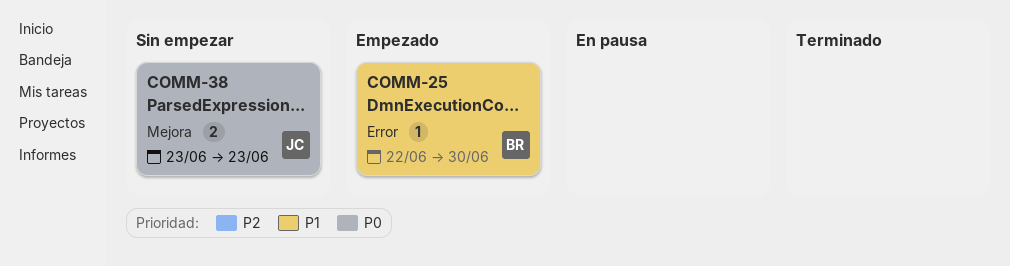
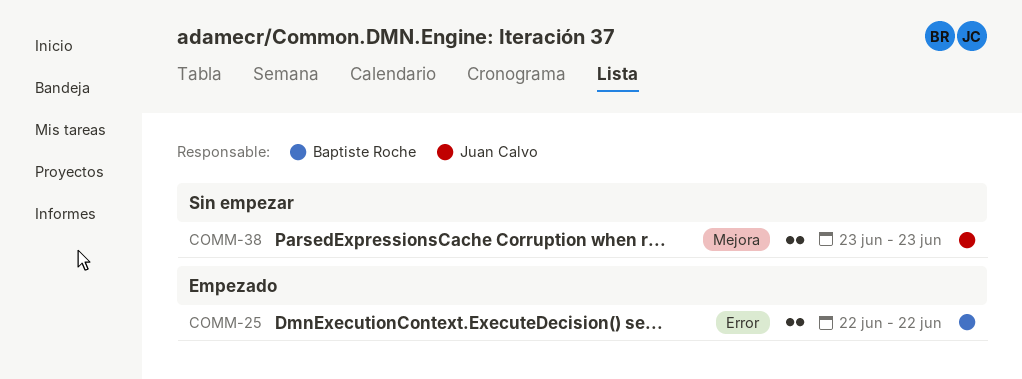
COMM-25, estimate: 1 -> 2
COMM-25, due: Jun 30 -> Jun 22

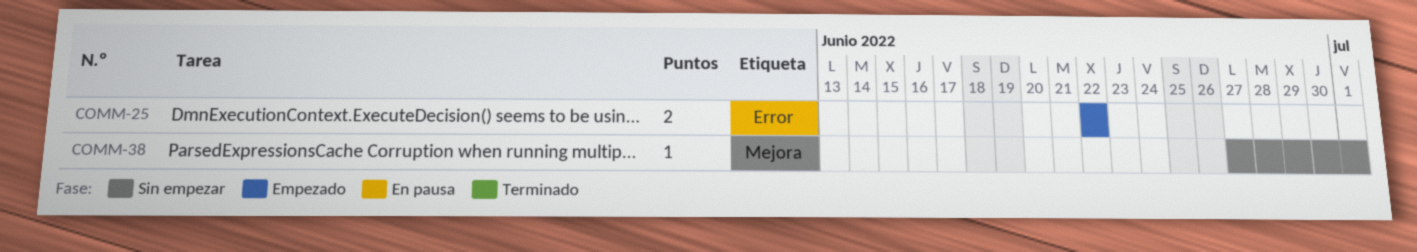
COMM-38, estimate: 2 -> 1
COMM-38, start: Jun 23 -> Jun 27
COMM-38, due: Jun 23 -> Jul 1

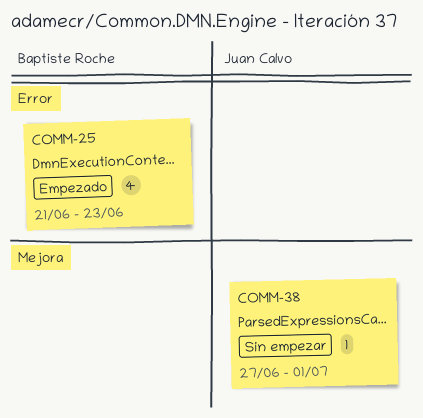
COMM-25, estimate: 2 -> 4
COMM-25, start: Jun 22 -> Jun 21
COMM-25, due: Jun 22 -> Jun 23

